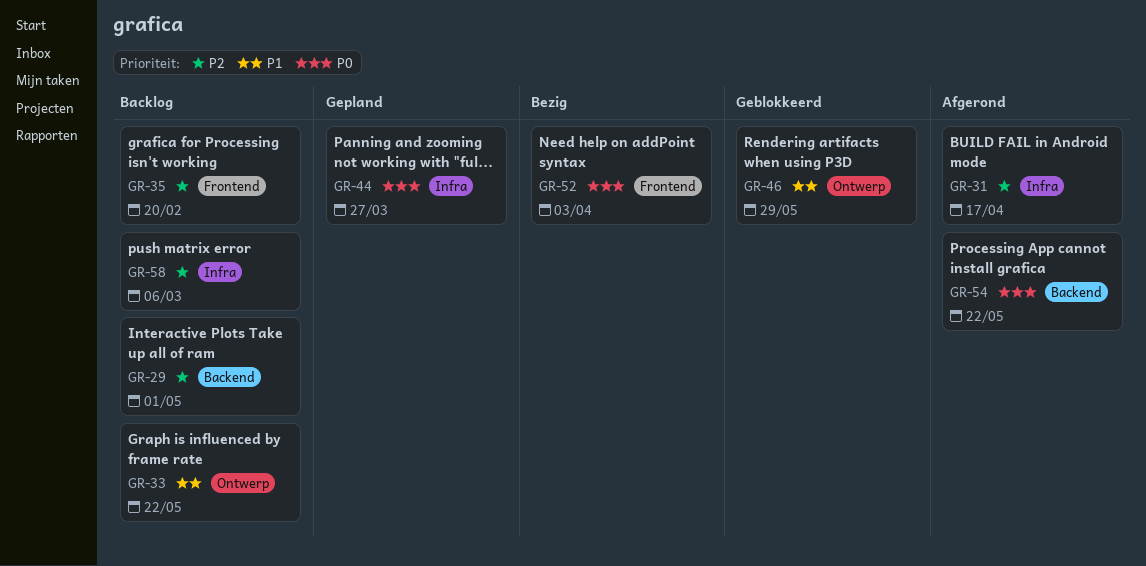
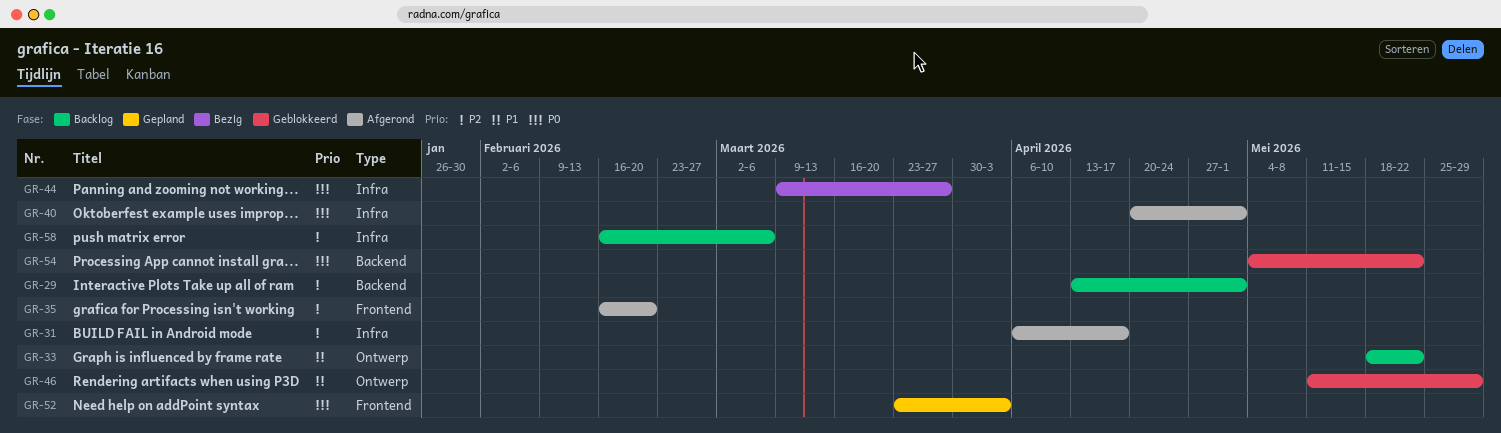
GR-35, status: Backlog -> Afgerond
GR-40: none -> present
GR-44, status: Gepland -> Bezig
GR-52, status: Bezig -> Gepland
GR-54, status: Afgerond -> Geblokkeerd

